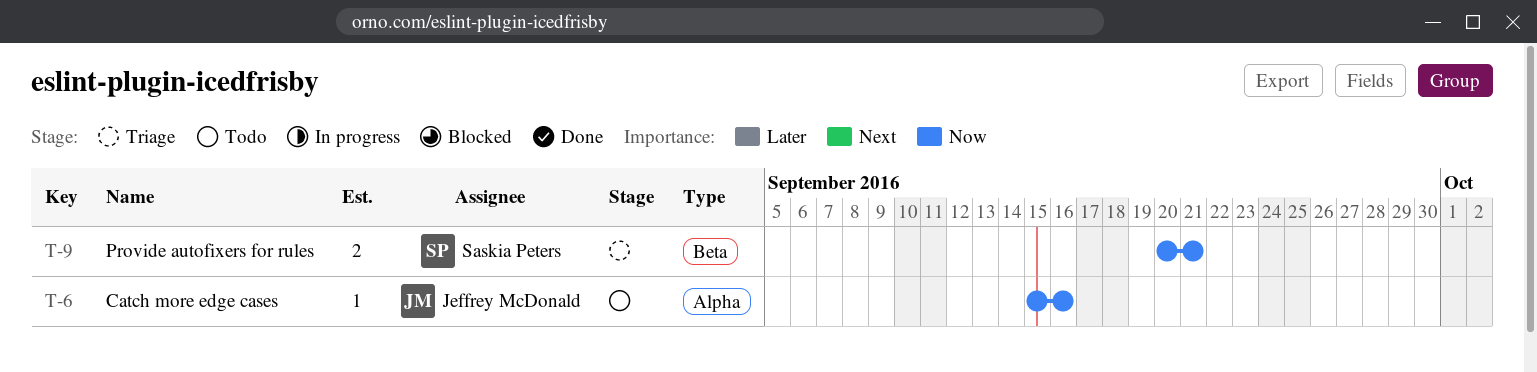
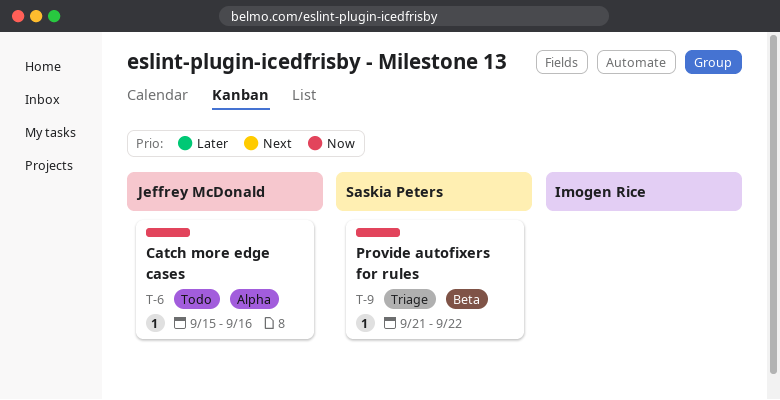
T-9, estimate: 2 -> 1
T-9, start: Sep 20 -> Sep 21
T-9, due: Sep 21 -> Sep 22

